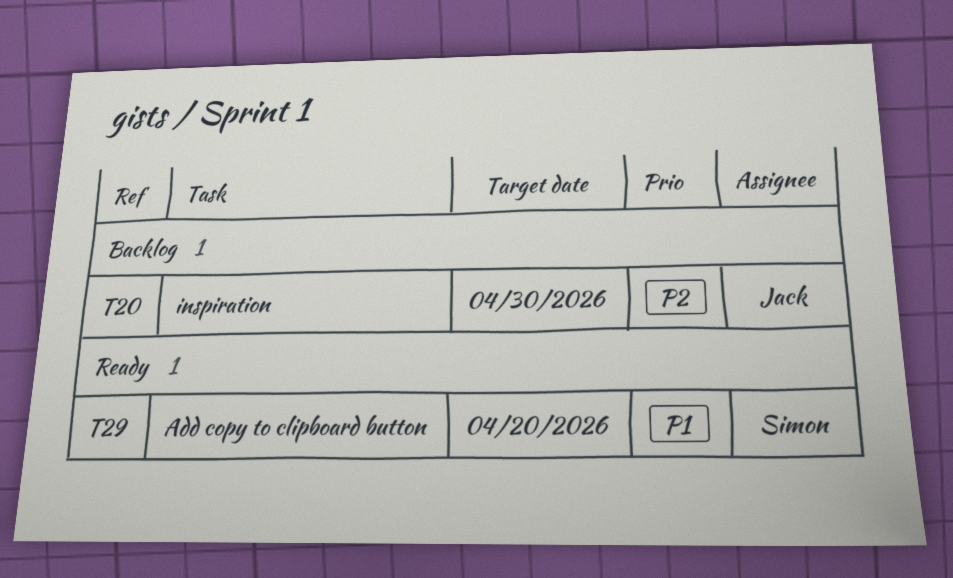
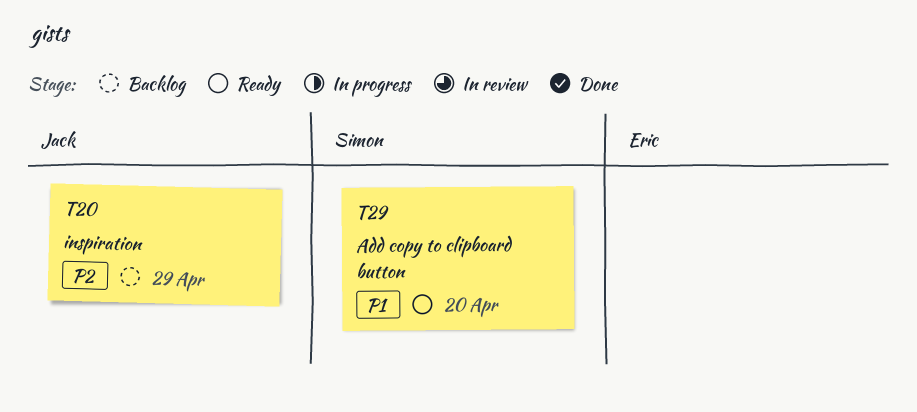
T20, due: Apr 30 -> Apr 29

